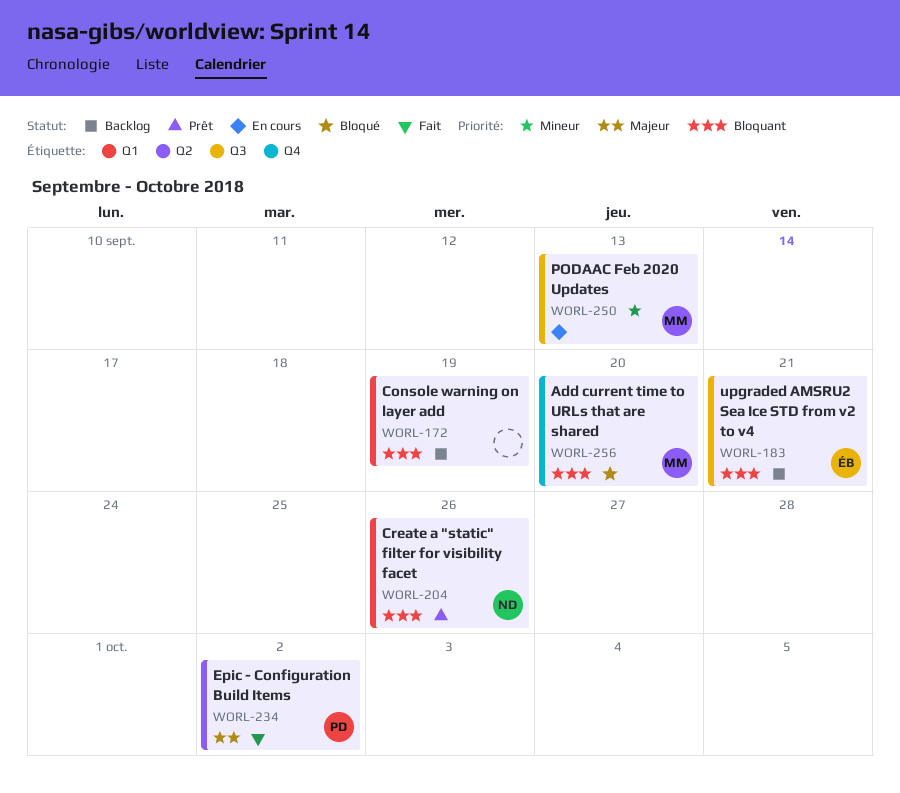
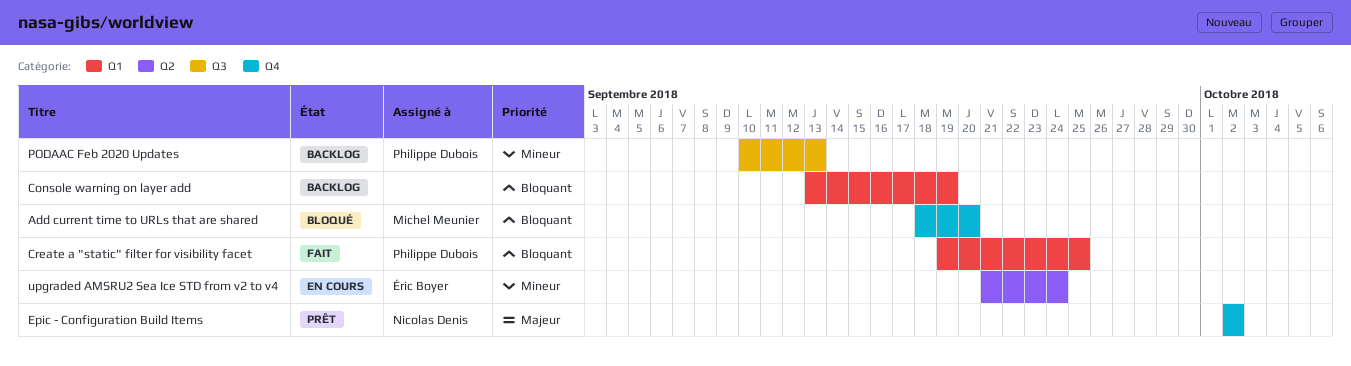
Create a "static" filter for visibility facet, status: Prêt -> Fait
Create a "static" filter for visibility facet, owner: Nicolas Denis -> Philippe Dubois
Create a "static" filter for visibility facet, due: Sep 26 -> Sep 25
Epic - Configuration Build Items, status: Fait -> Prêt
Epic - Configuration Build Items, owner: Philippe Dubois -> Nicolas Denis
Epic - Configuration Build Items, label: Q2 -> Q4
PODAAC Feb 2020 Updates, status: En cours -> Backlog
PODAAC Feb 2020 Updates, owner: Michel Meunier -> Philippe Dubois
upgraded AMSRU2 Sea Ice STD from v2 to v4, status: Backlog -> En cours
upgraded AMSRU2 Sea Ice STD from v2 to v4, priority: Bloquant -> Mineur
upgraded AMSRU2 Sea Ice STD from v2 to v4, label: Q3 -> Q2
upgraded AMSRU2 Sea Ice STD from v2 to v4, due: Sep 21 -> Sep 24

